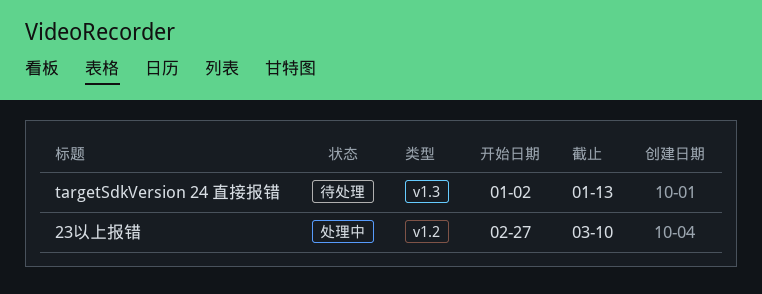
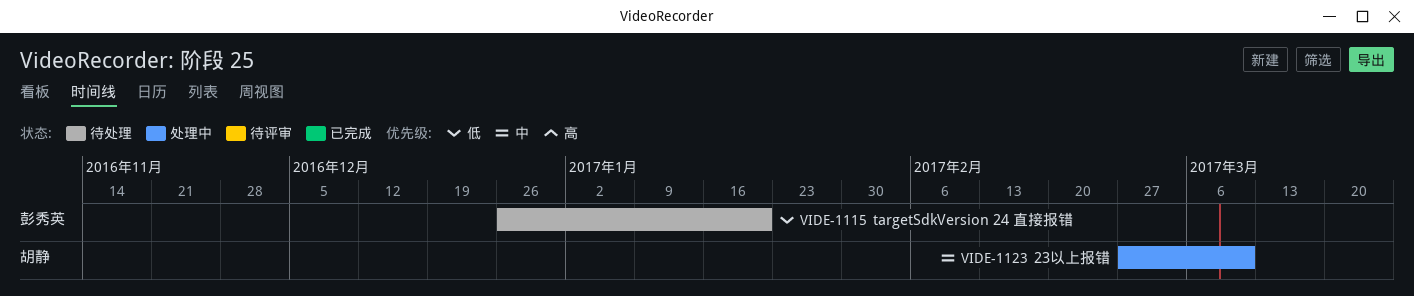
targetSdkVersion 24 直接报错, start: Jan 2 -> Dec 26
targetSdkVersion 24 直接报错, due: Jan 13 -> Jan 20

